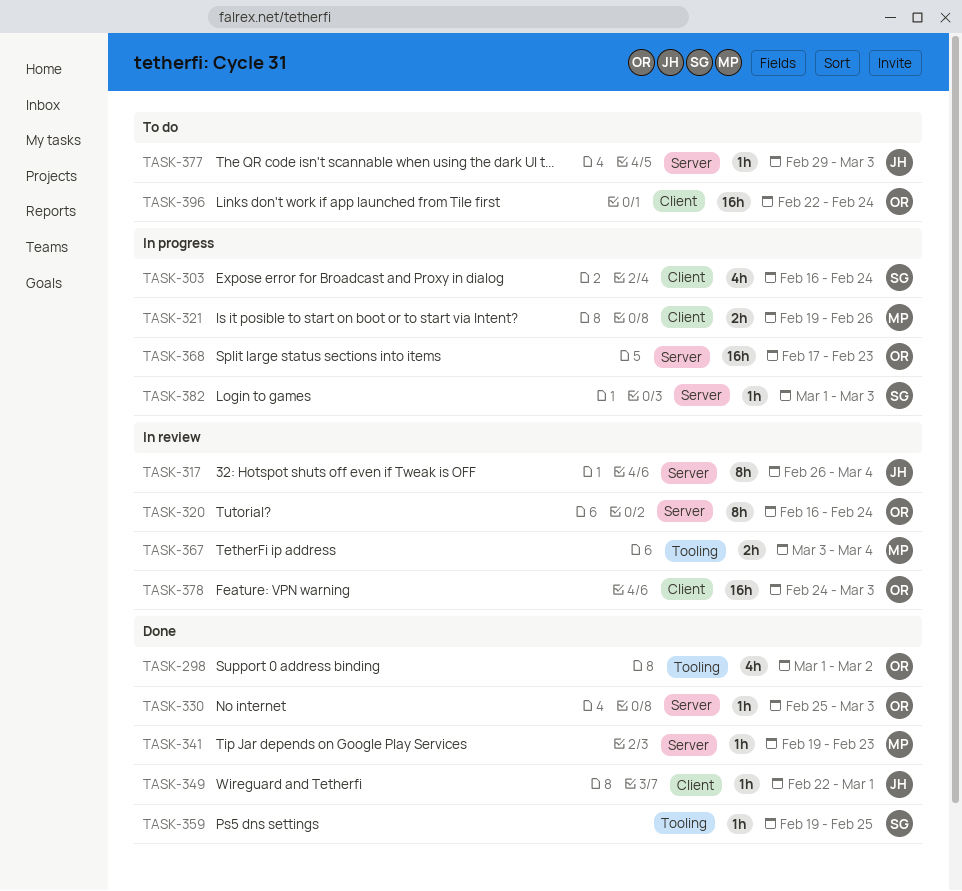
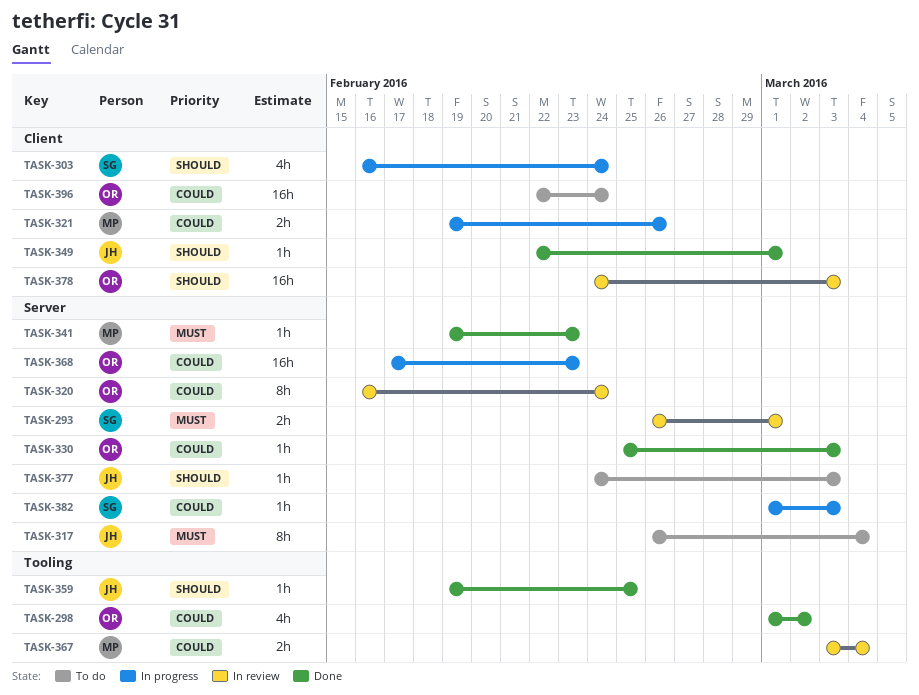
TASK-293: none -> present
TASK-317, status: In review -> To do
TASK-359, owner: SG -> JH
TASK-377, start: Feb 29 -> Feb 24

